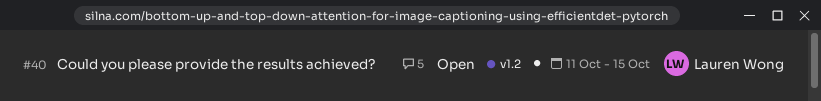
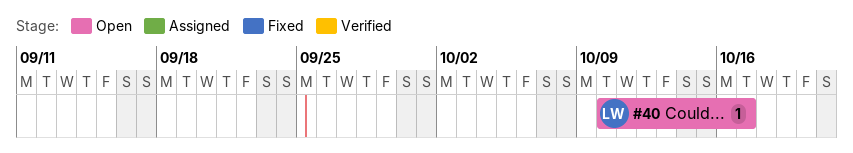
#40, start: Oct 11 -> Oct 10
#40, due: Oct 15 -> Oct 17

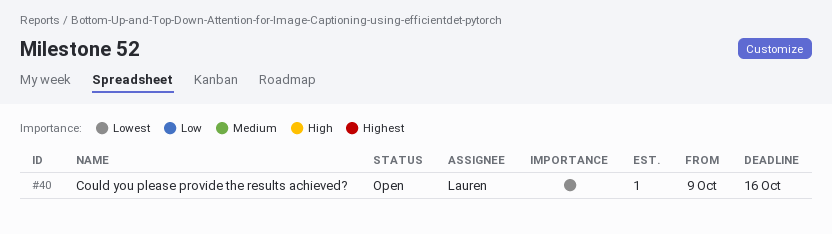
#40, start: Oct 10 -> Oct 9
#40, due: Oct 17 -> Oct 16

